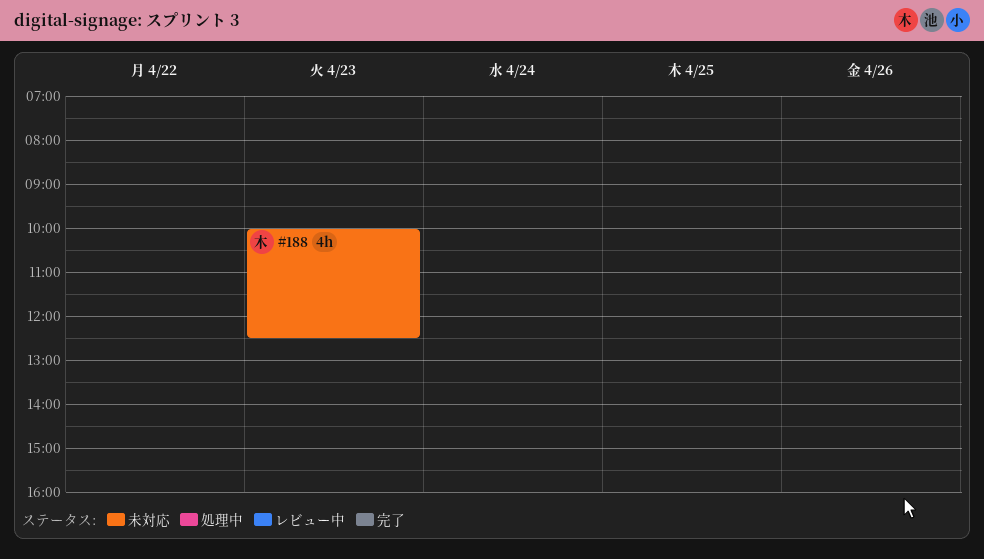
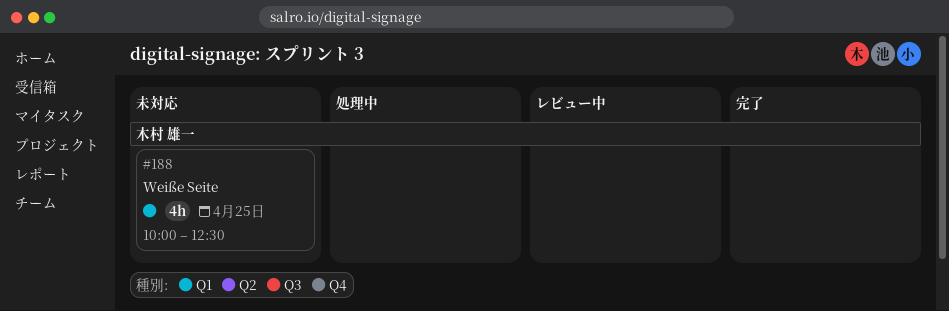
#188, day: Apr 23 -> Apr 25

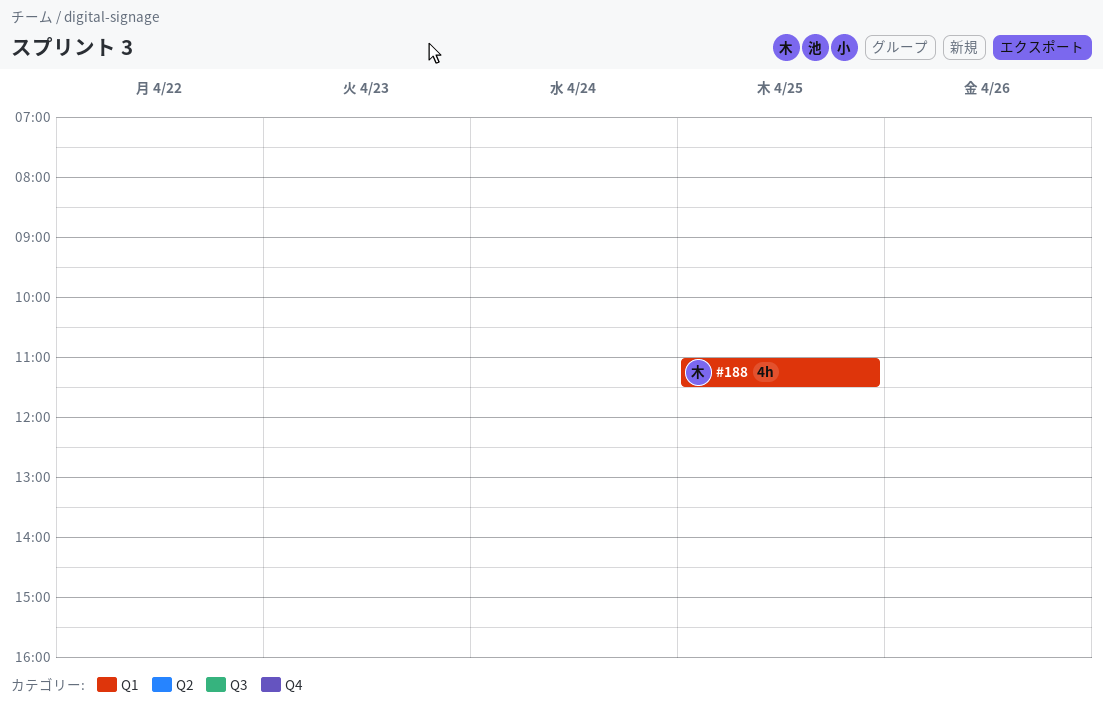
#188, begins: 10:00 -> 11:00
#188, ends: 12:30 -> 11:30

